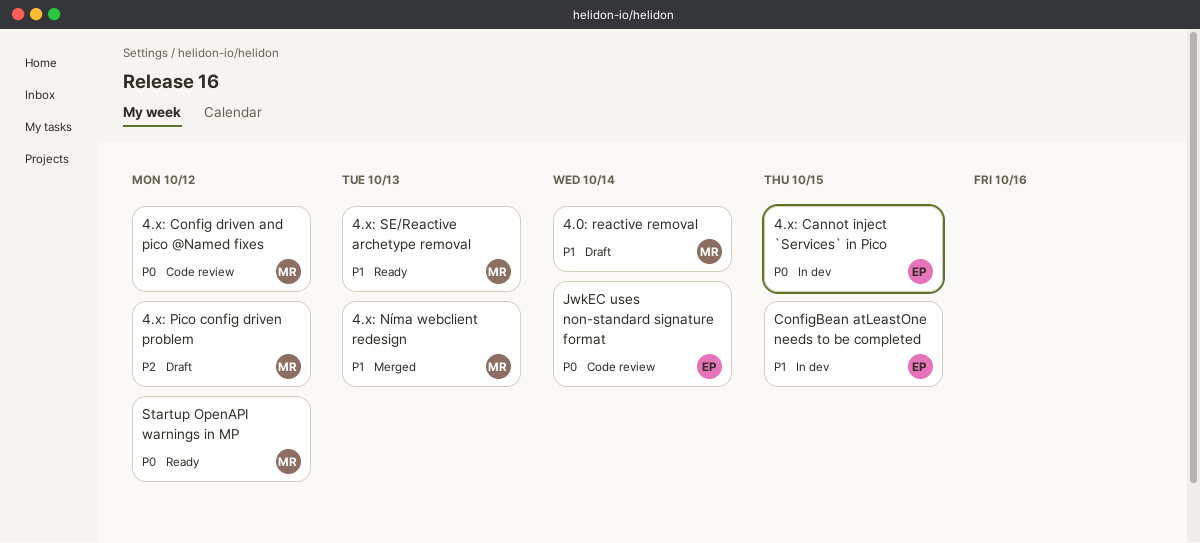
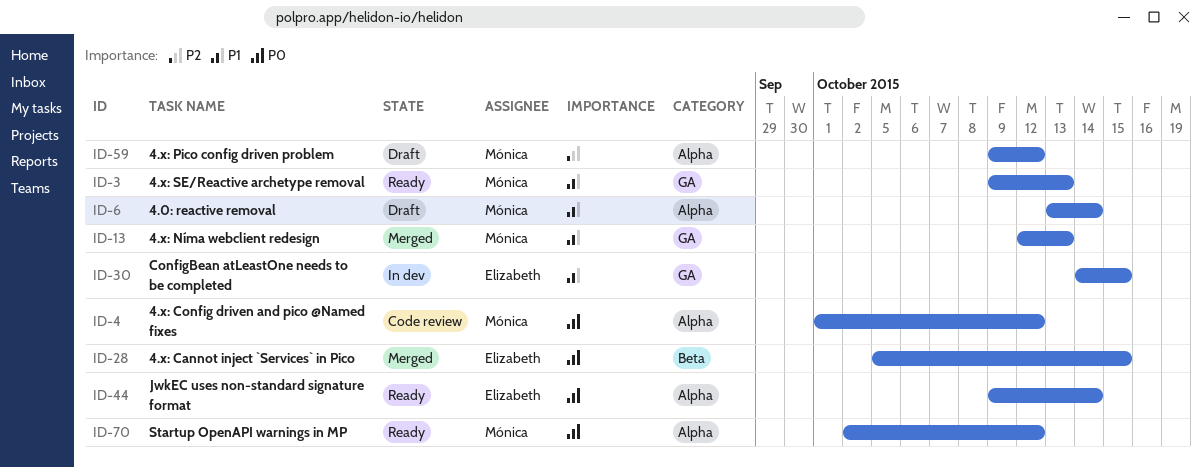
4.x: Cannot inject `Services` in Pico, status: In dev -> Merged
JwkEC uses non-standard signature format, status: Code review -> Ready

